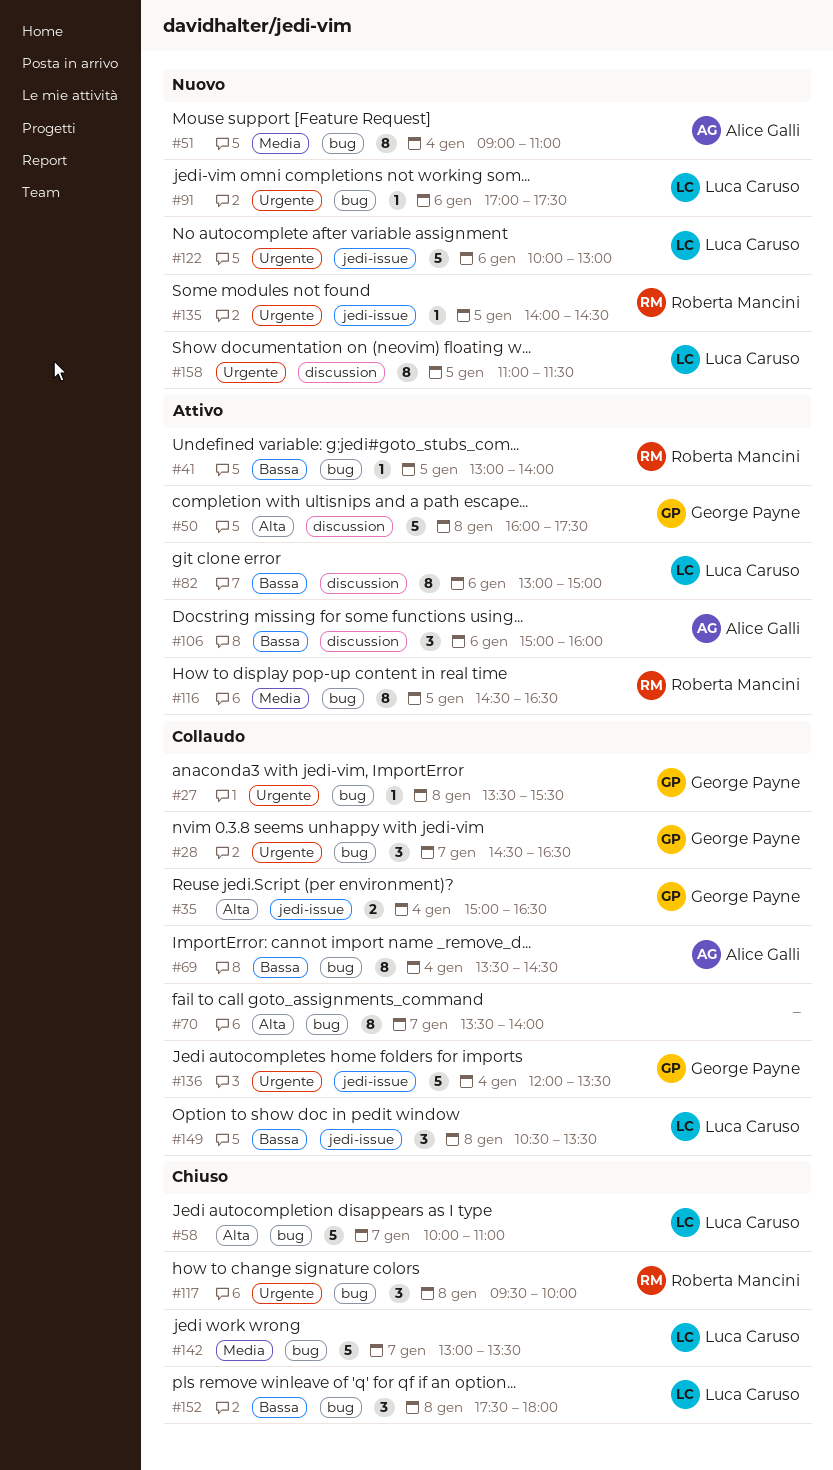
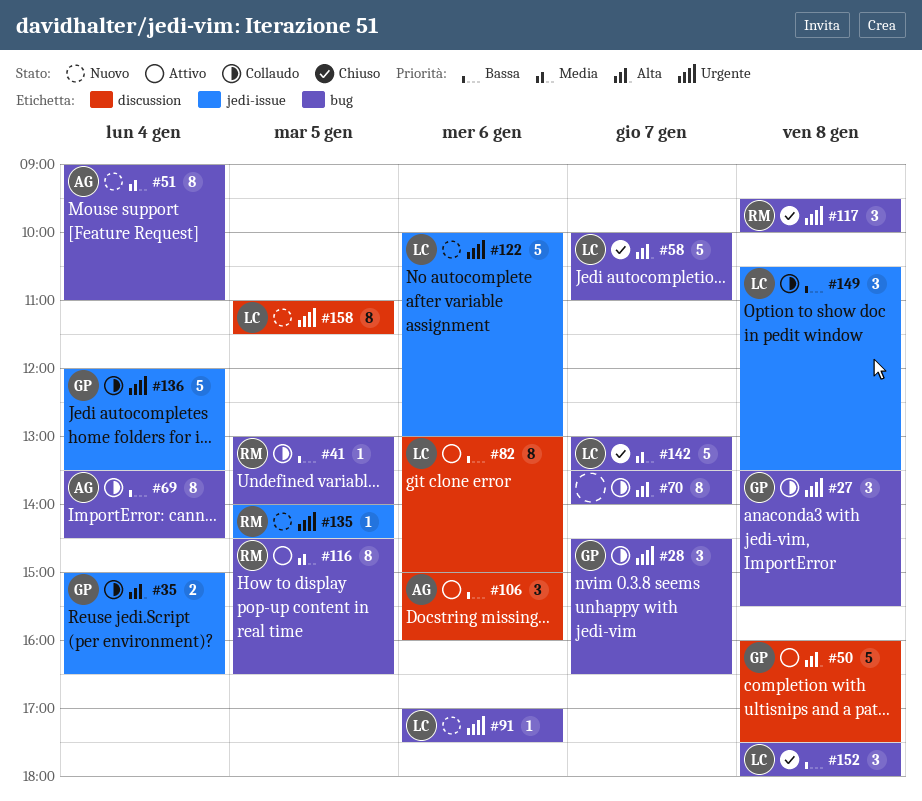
#27, estimate: 1 -> 3
#41, status: Attivo -> Collaudo

